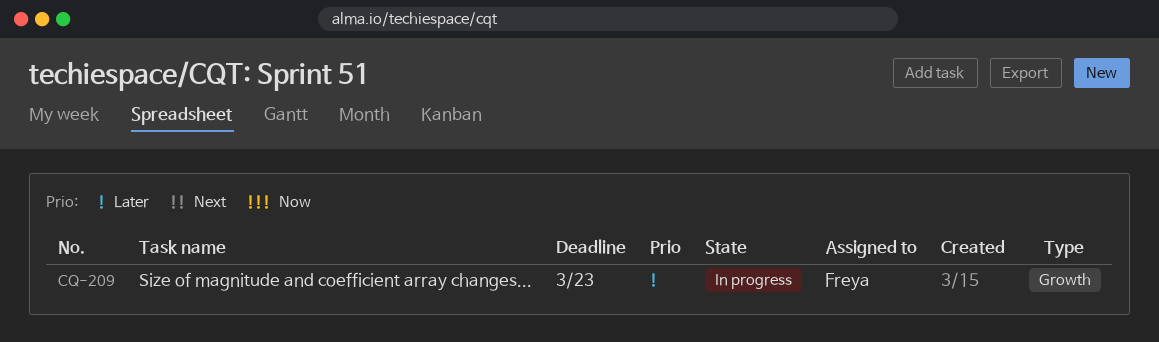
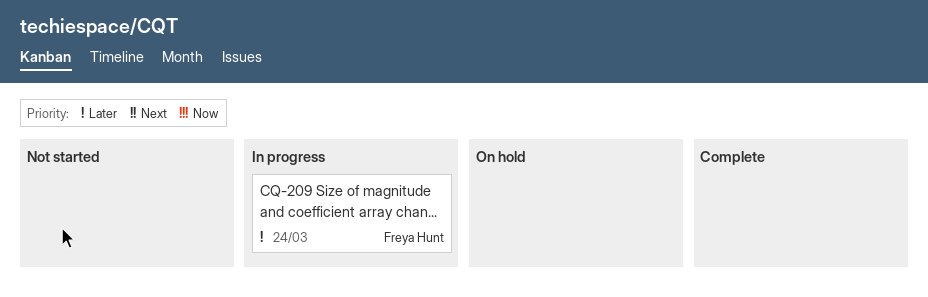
CQ-209, due: Mar 23 -> Mar 24

